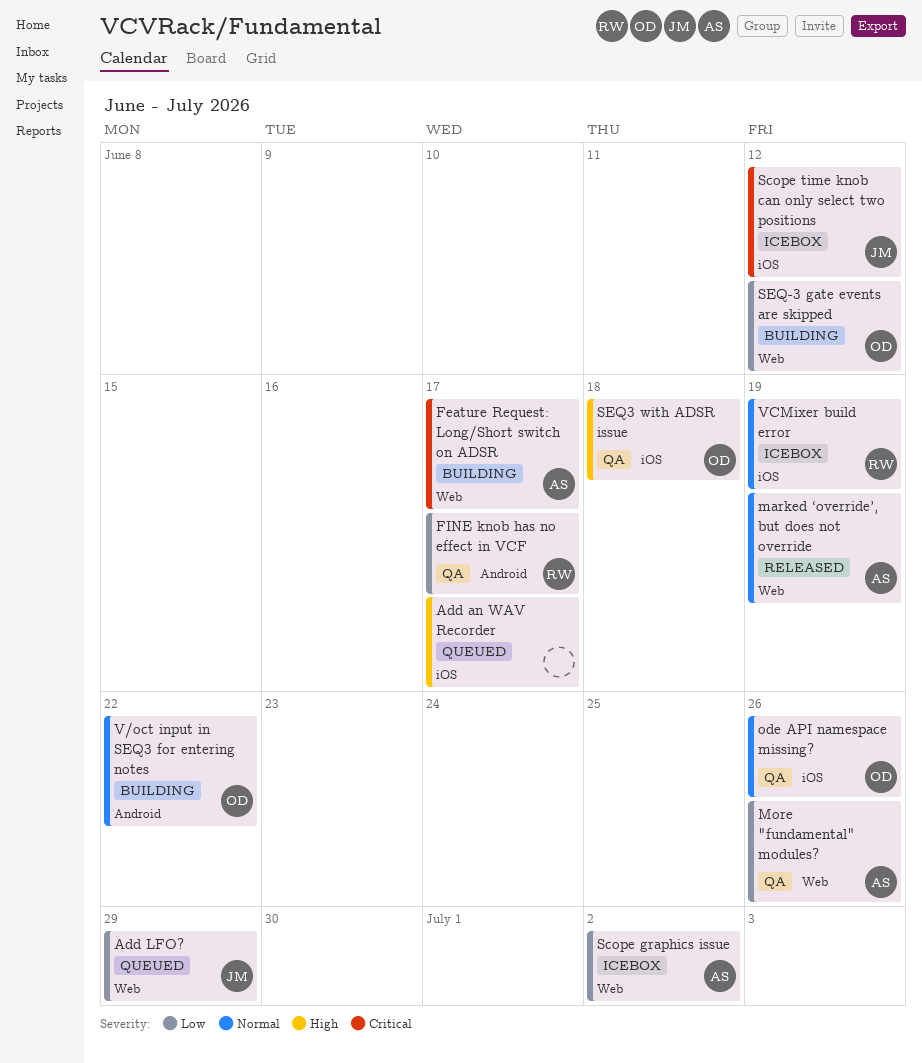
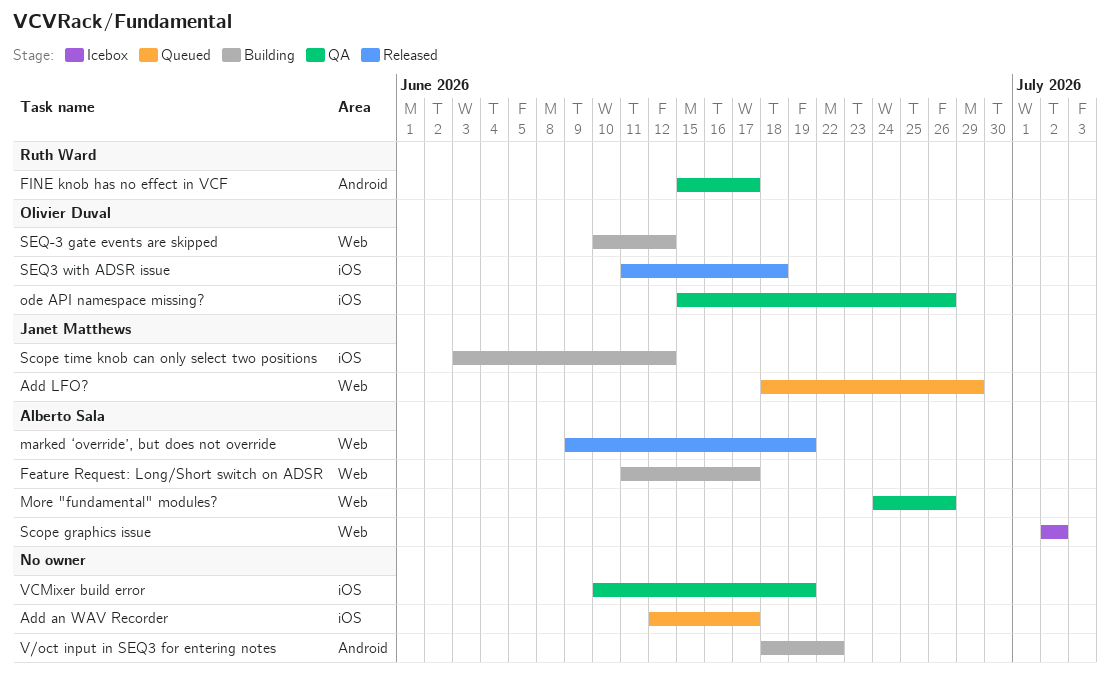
Scope time knob can only select two positions, status: Icebox -> Building
SEQ3 with ADSR issue, status: QA -> Released
V/oct input in SEQ3 for entering notes, owner: Olivier Duval -> none
VCMixer build error, status: Icebox -> QA
VCMixer build error, owner: Ruth Ward -> none

